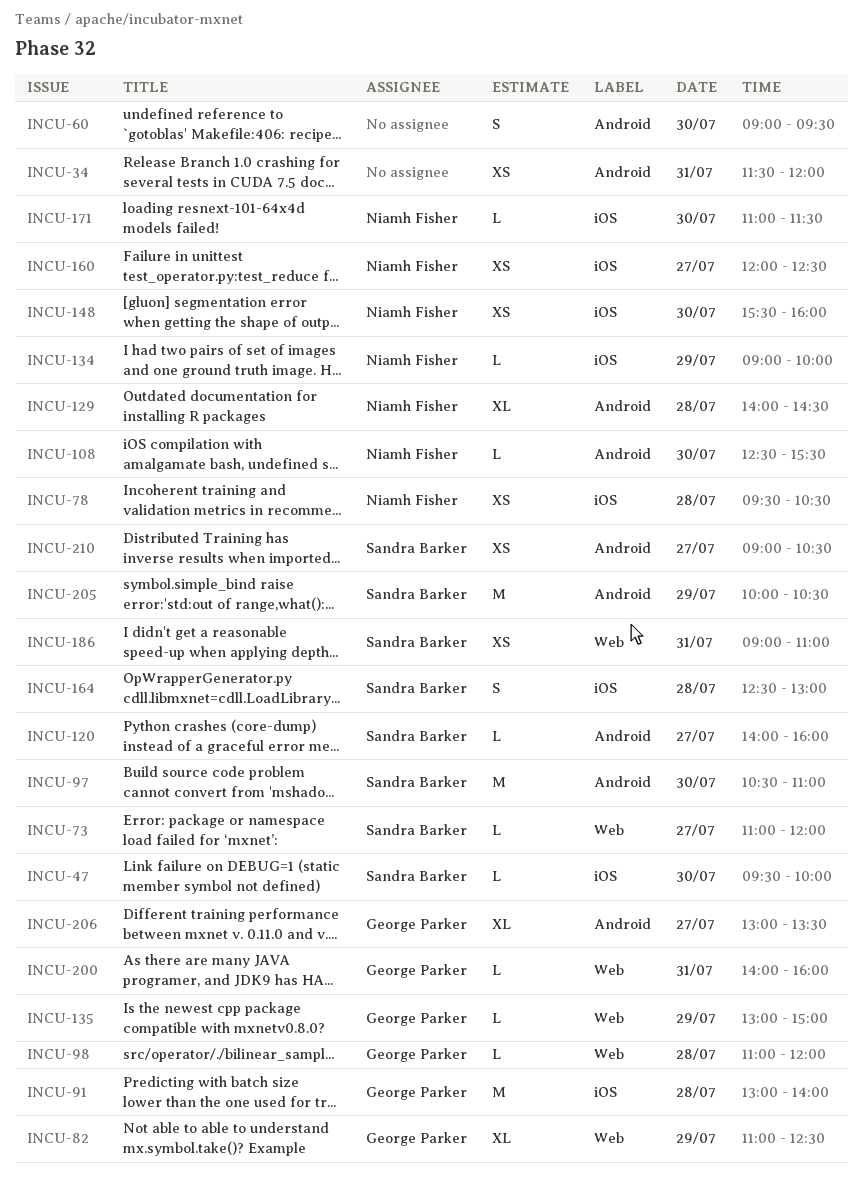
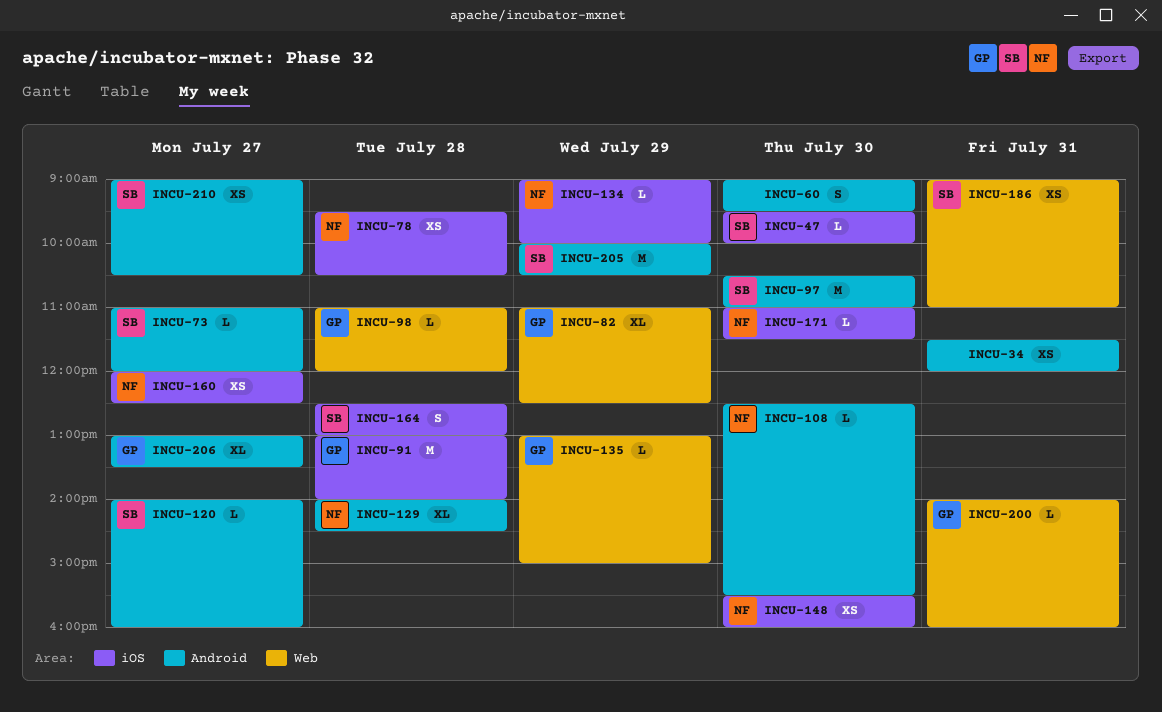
INCU-73, label: Web -> Android

